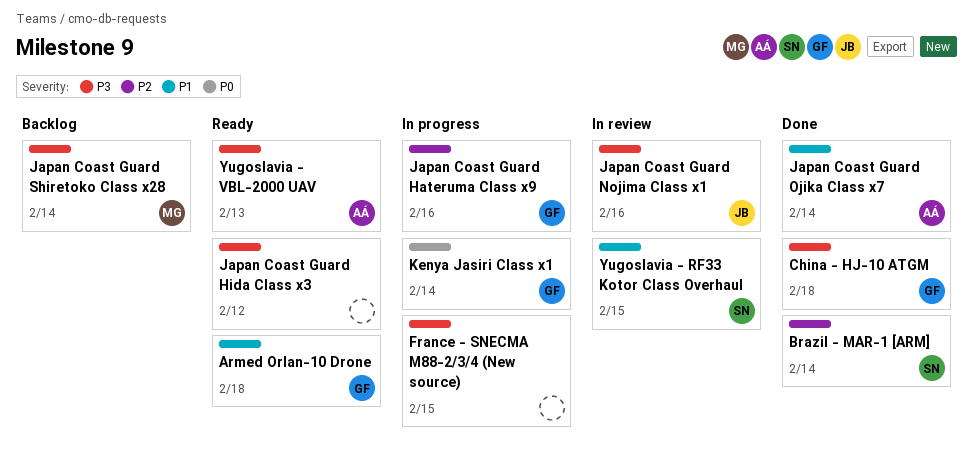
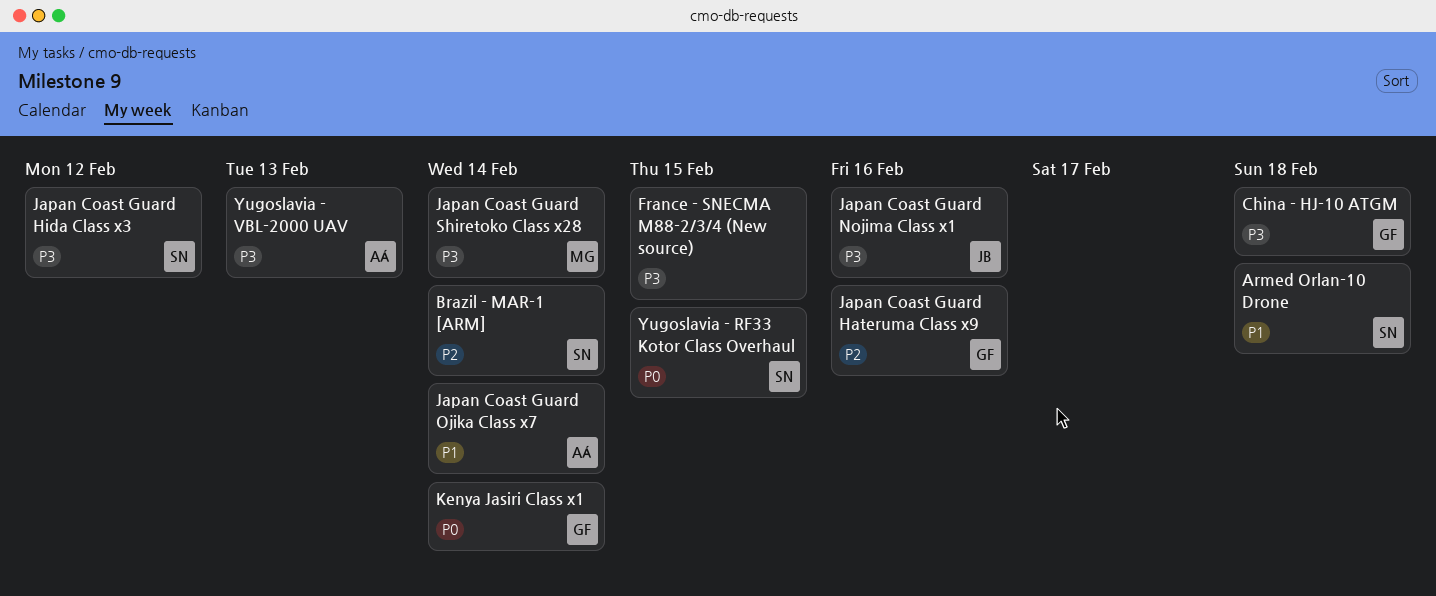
Armed Orlan-10 Drone, owner: GF -> SN
Japan Coast Guard Hida Class x3, owner: none -> SN
Yugoslavia - RF33 Kotor Class Overhaul, priority: P1 -> P0

